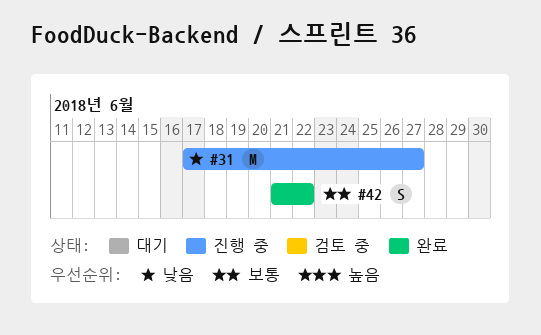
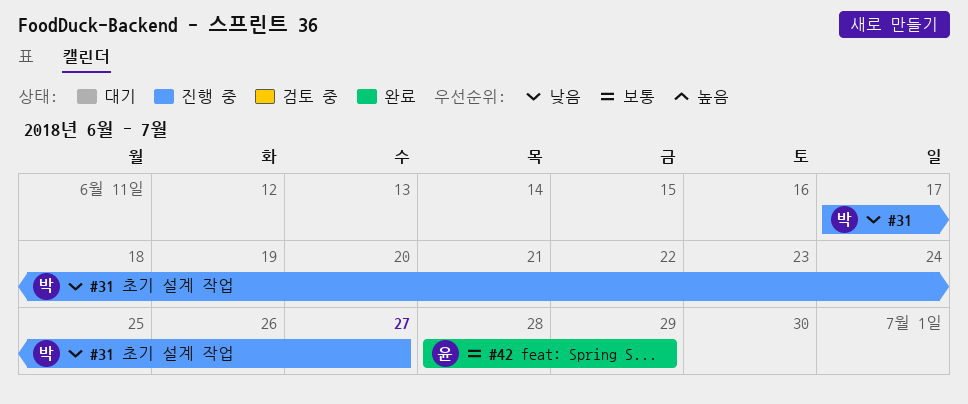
#42, start: Jun 21 -> Jun 28
#42, due: Jun 22 -> Jun 29

